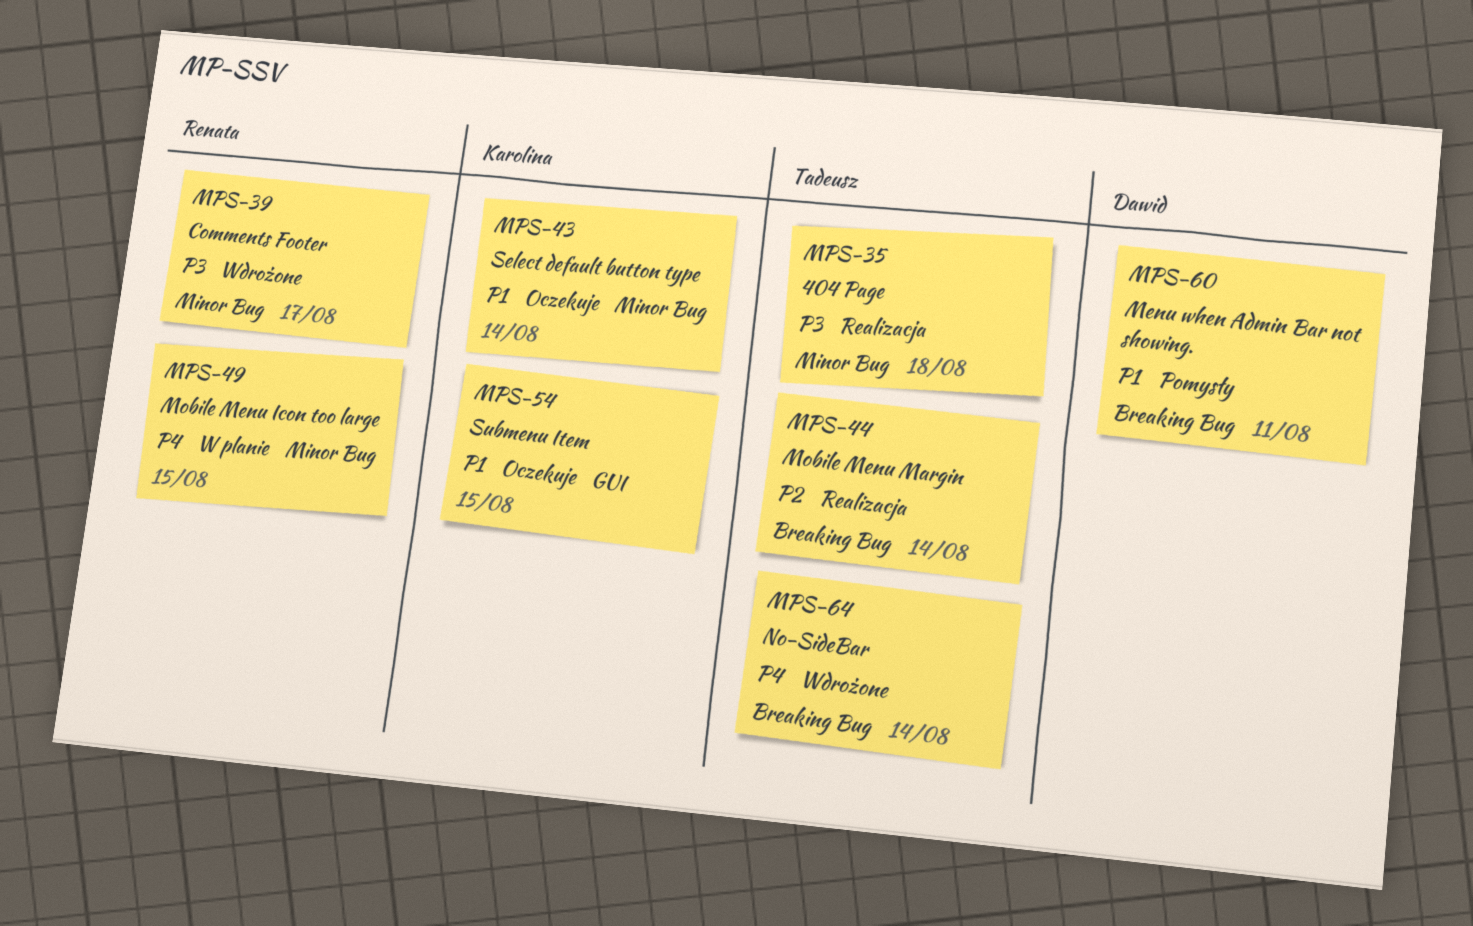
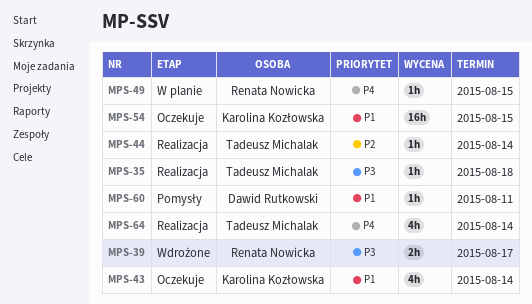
MPS-64, status: Wdrożone -> Realizacja

